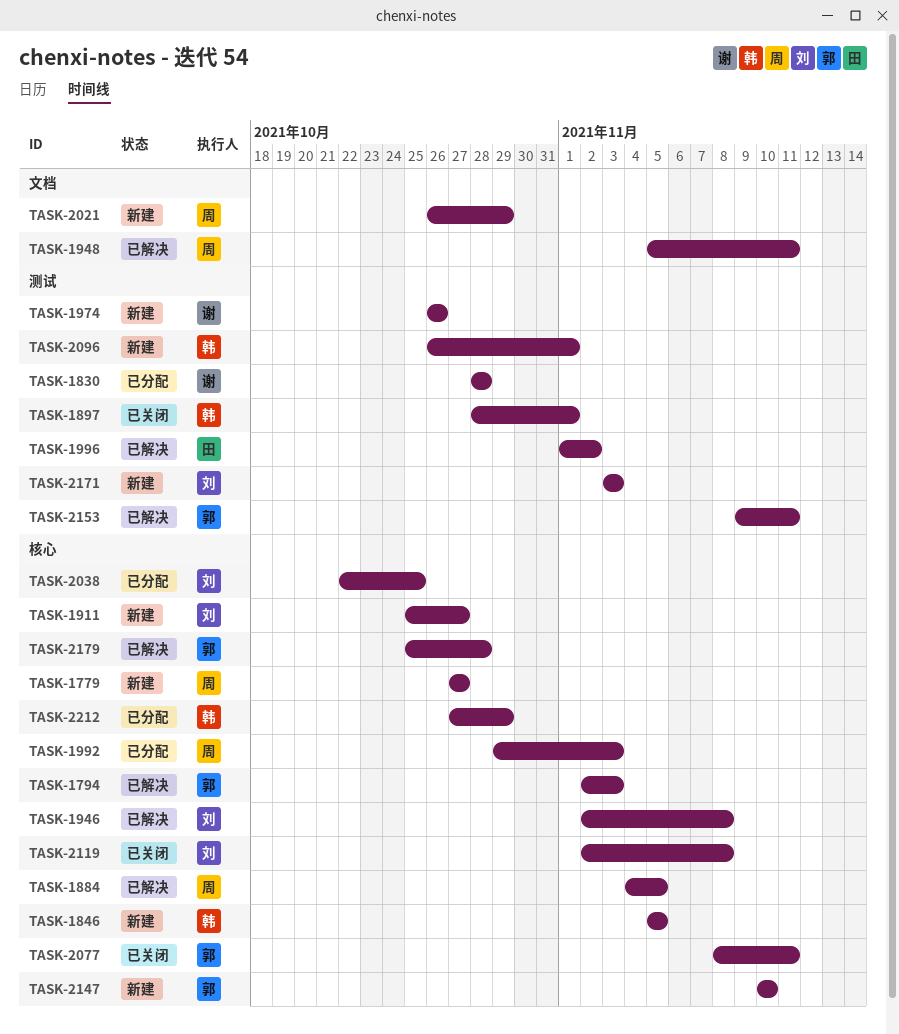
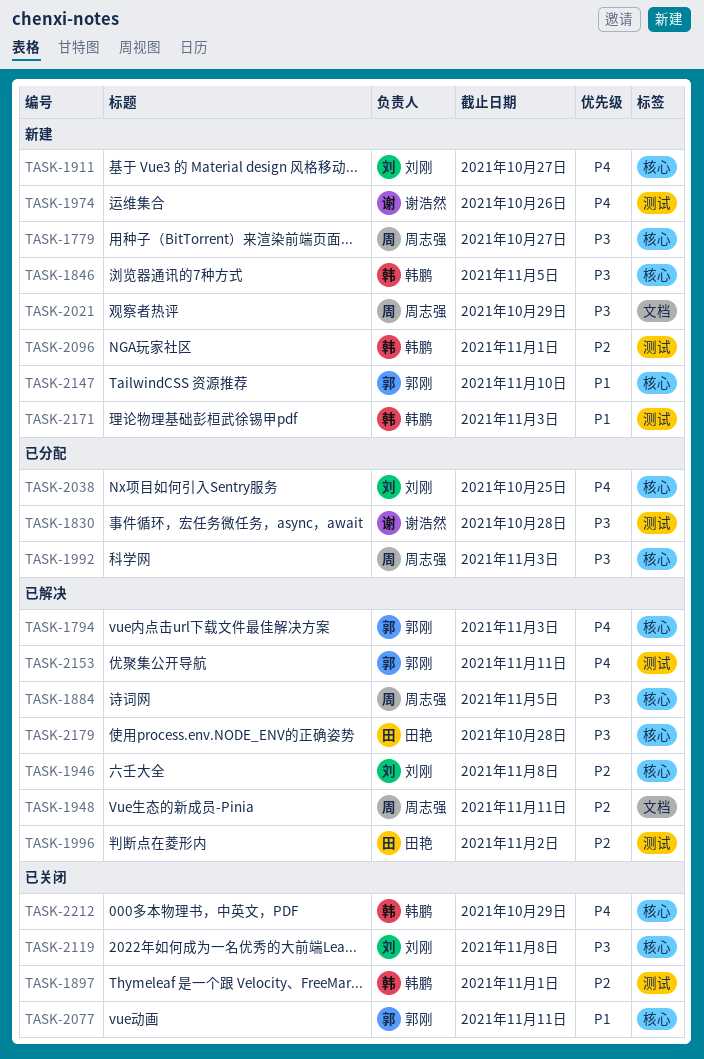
TASK-2171, owner: 刘刚 -> 韩鹏
TASK-2179, owner: 郭刚 -> 田艳
TASK-2212, status: 已分配 -> 已关闭

